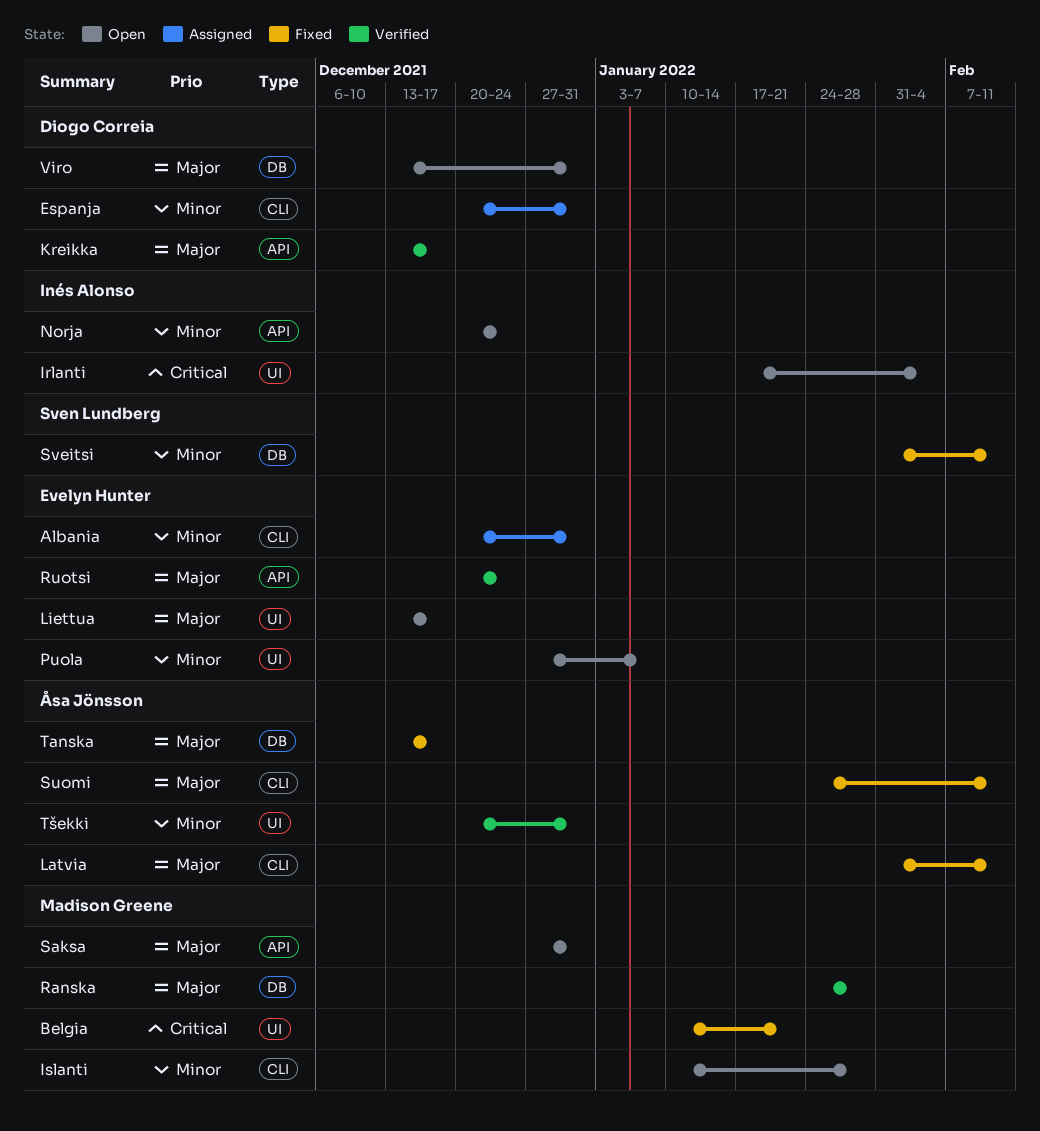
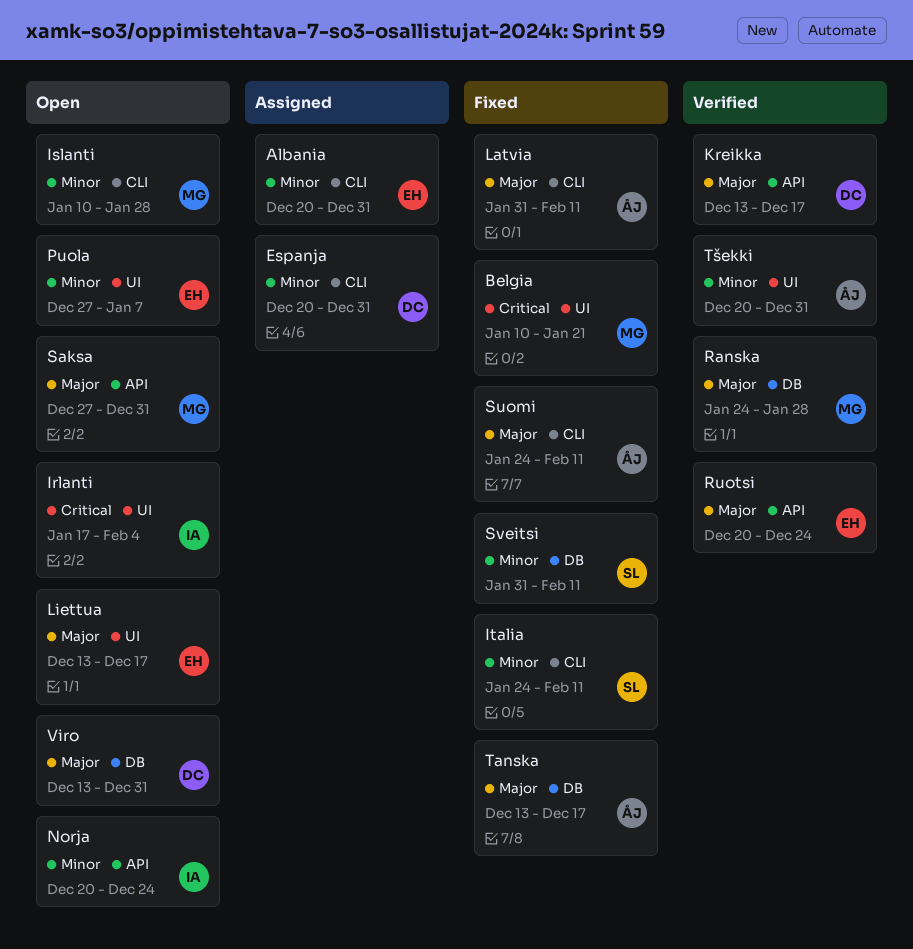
Italia: none -> present

